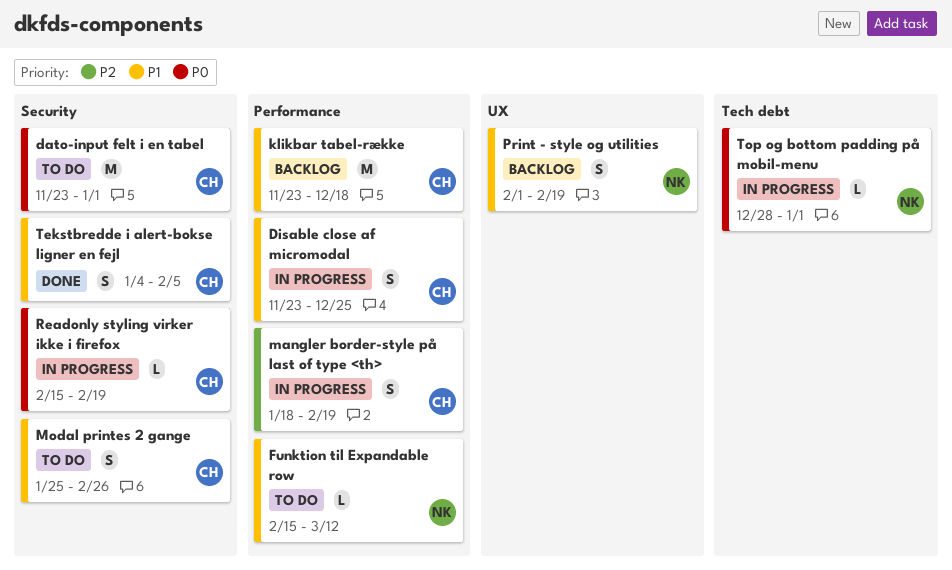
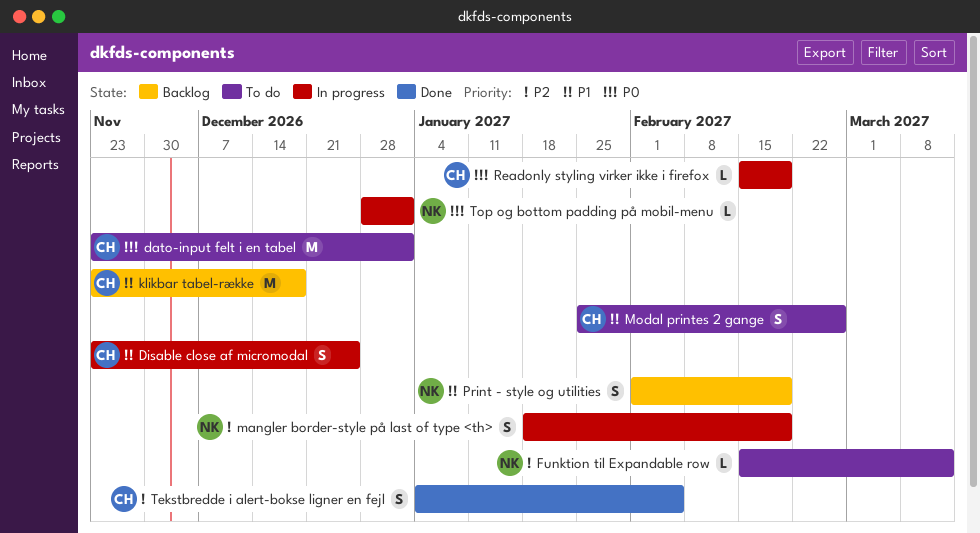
Funktion til Expandable row, priority: P1 -> P2
mangler border-style på last of type <th>, owner: CH -> NK
Tekstbredde i alert-bokse ligner en fejl, priority: P1 -> P2

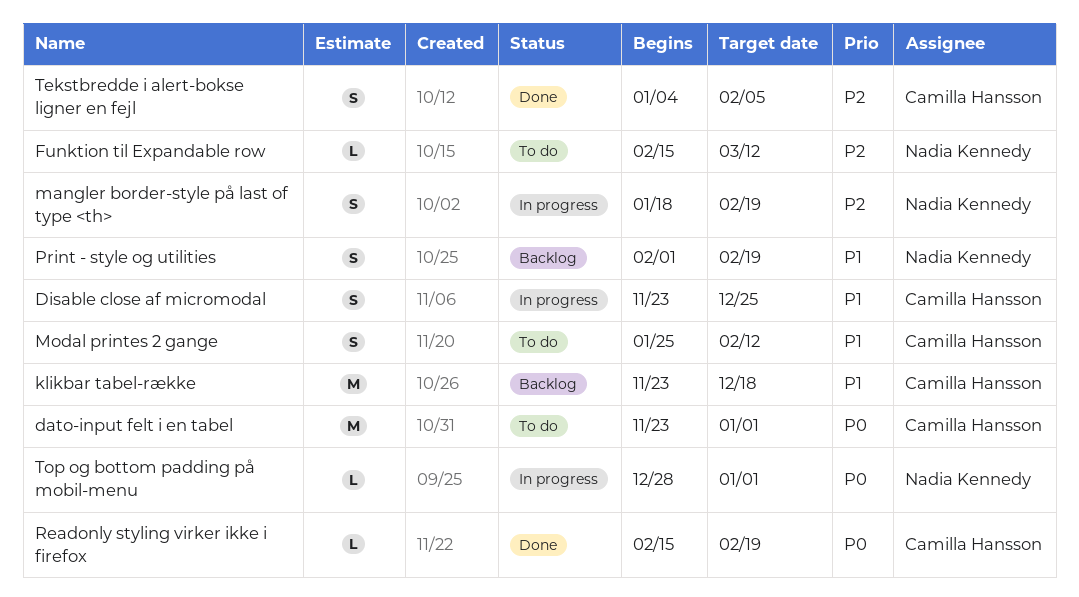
Modal printes 2 gange, due: Feb 26 -> Feb 12
Readonly styling virker ikke i firefox, status: In progress -> Done

